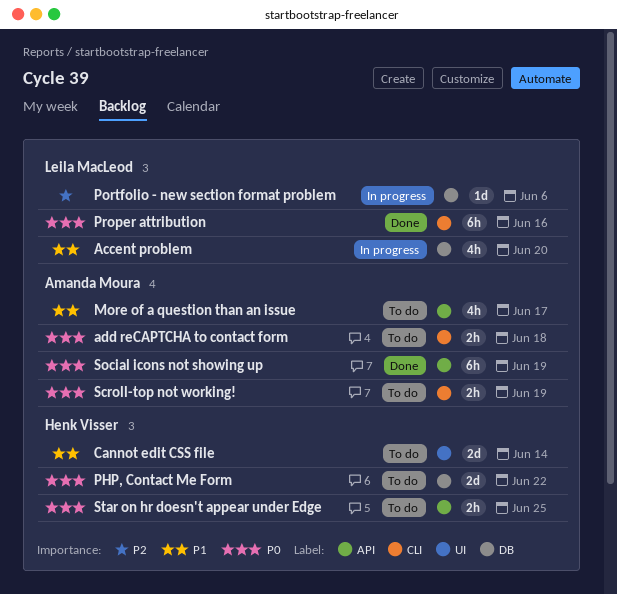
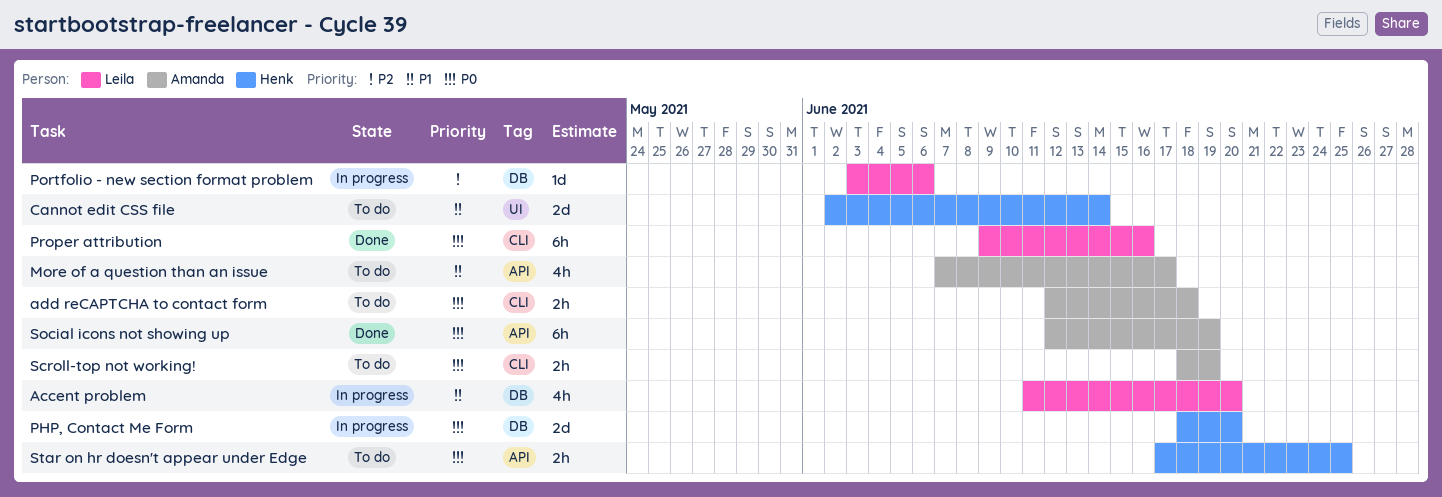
PHP, Contact Me Form, status: To do -> In progress
PHP, Contact Me Form, due: Jun 22 -> Jun 20

